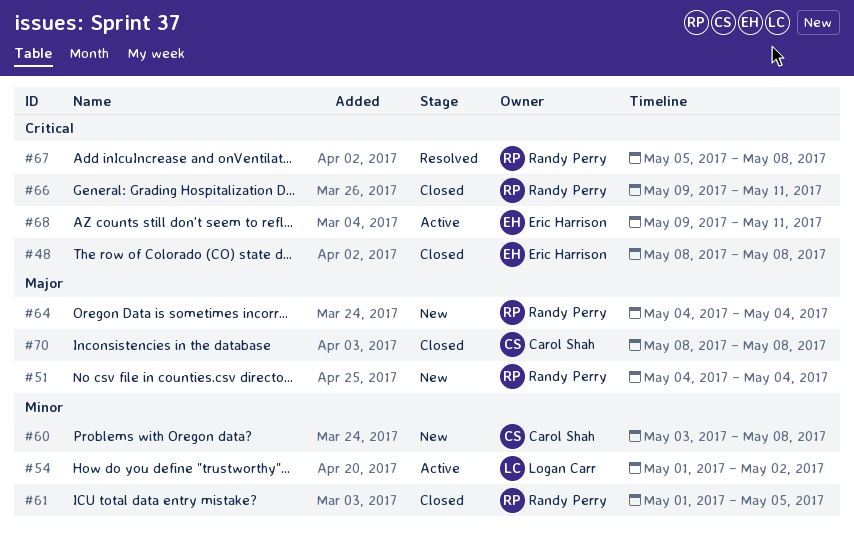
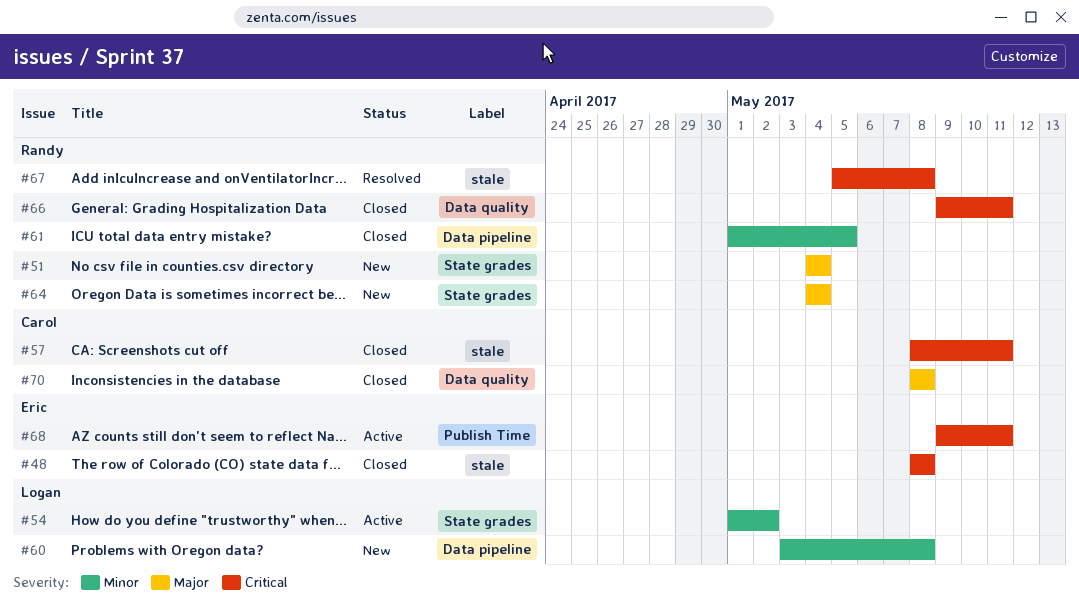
#57: none -> present
#60, owner: Carol Shah -> Logan Carr

